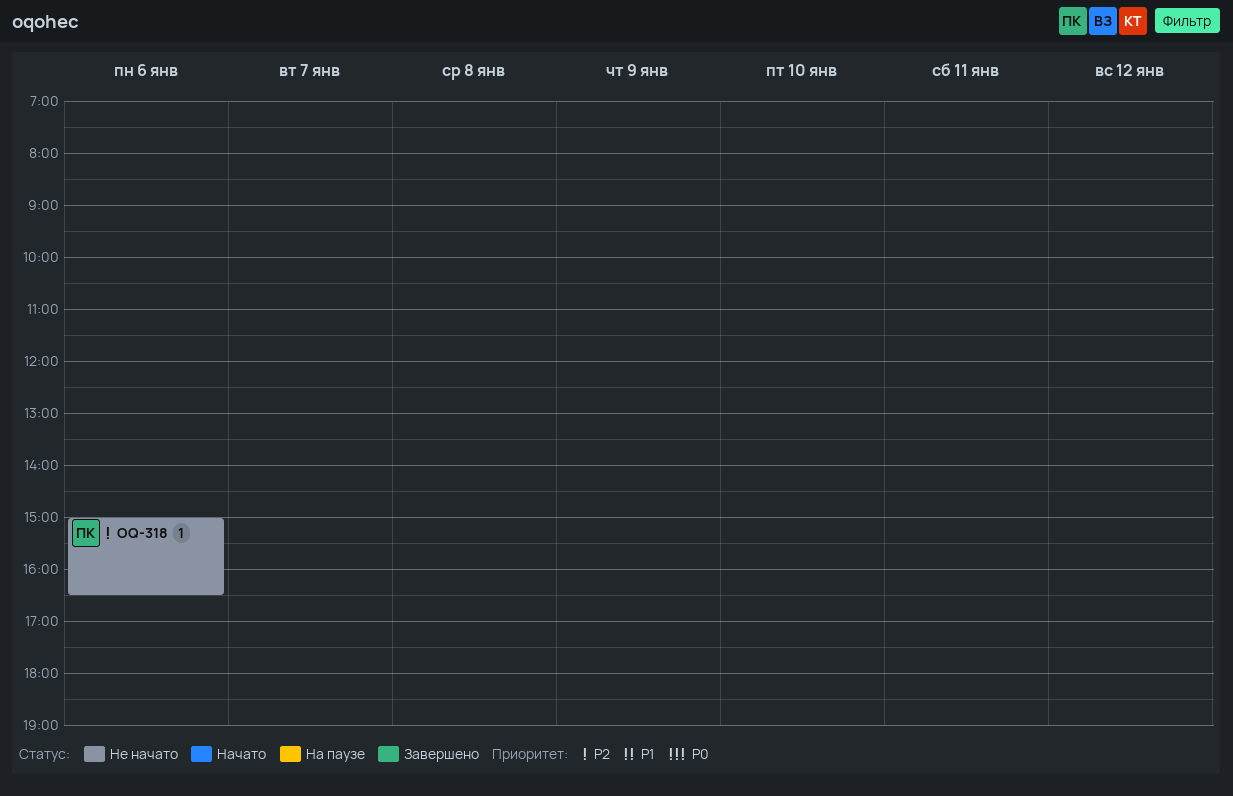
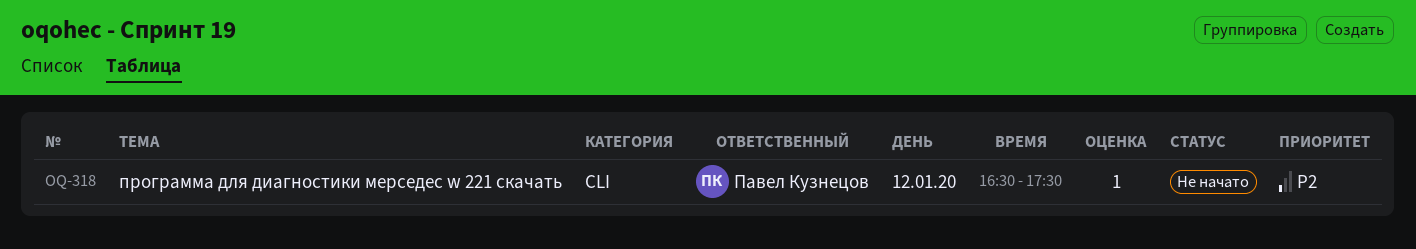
OQ-318, day: Jan 6 -> Jan 12
OQ-318, begins: 15:00 -> 16:30
OQ-318, ends: 16:30 -> 17:30

